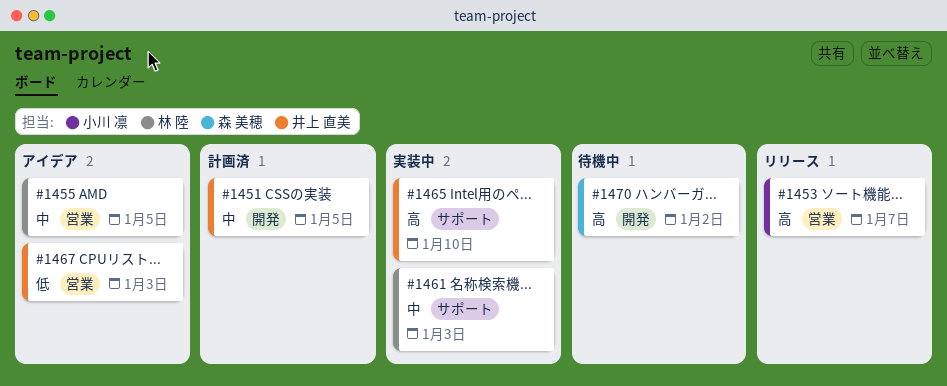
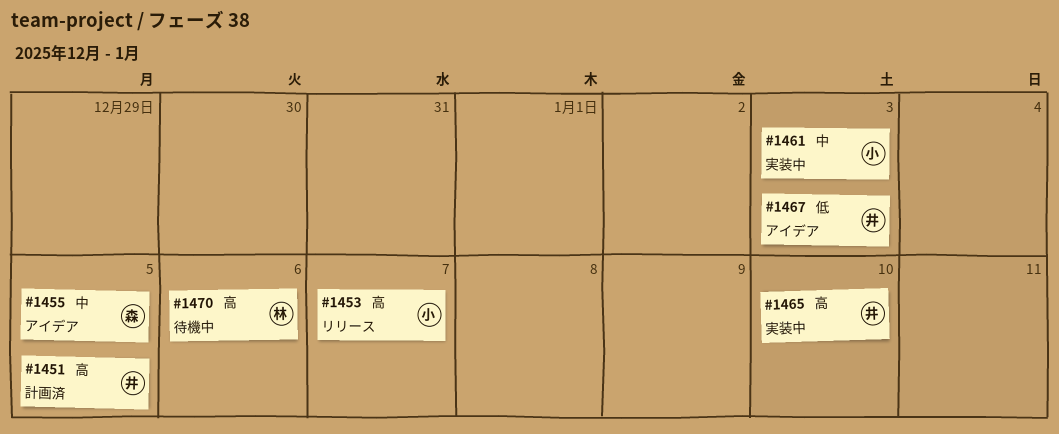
#1451, priority: 中 -> 高
#1455, owner: 林 陸 -> 森 美穂
#1461, owner: 林 陸 -> 小川 凛
#1470, owner: 森 美穂 -> 林 陸
#1470, due: Jan 2 -> Jan 6

